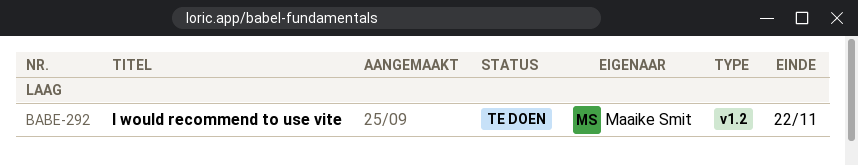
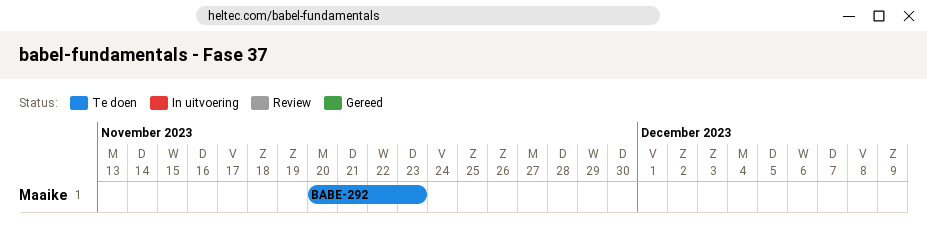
BABE-292, due: Nov 22 -> Nov 23

